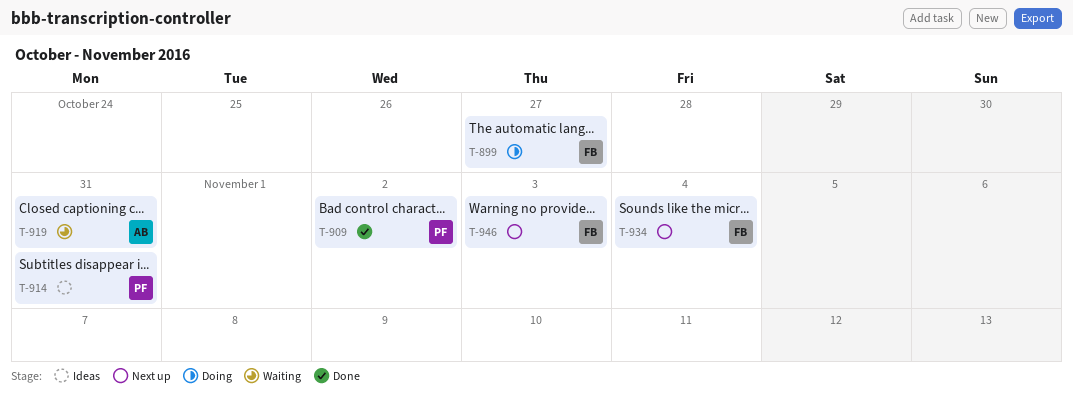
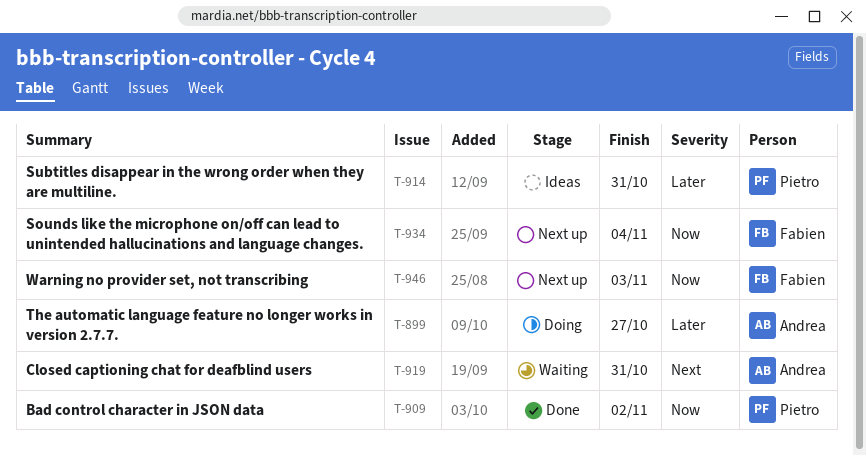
T-899, owner: Fabien -> Andrea

